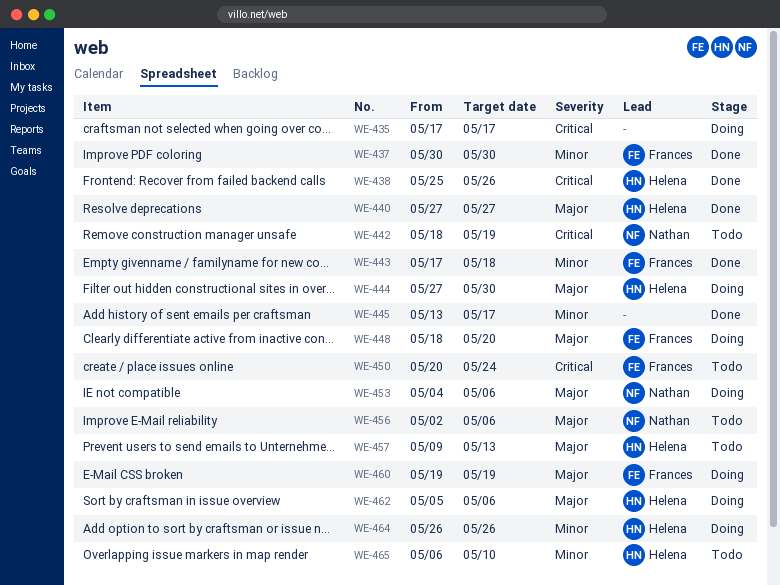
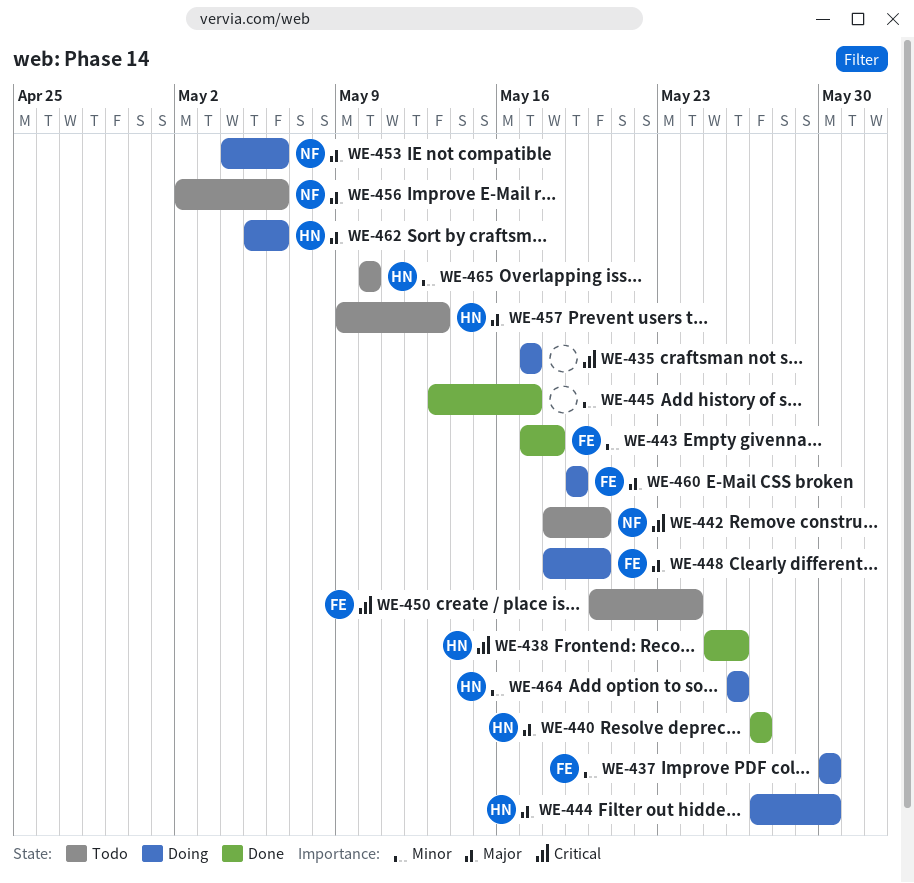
WE-437, status: Done -> Doing
WE-442, due: May 19 -> May 20
WE-465, start: May 6 -> May 10

